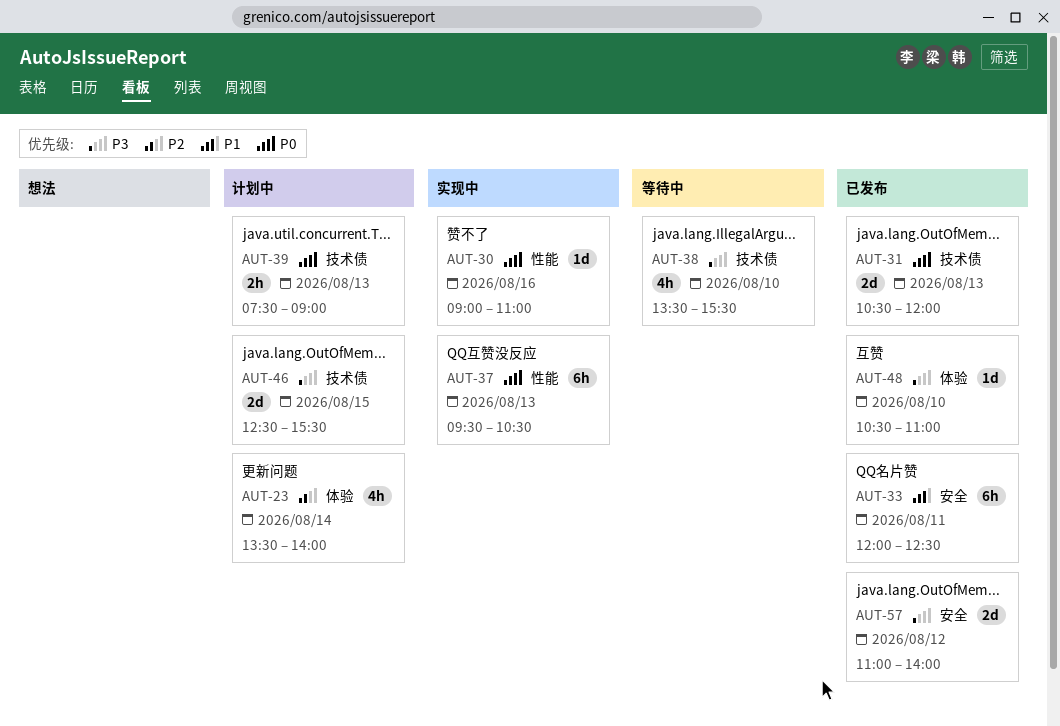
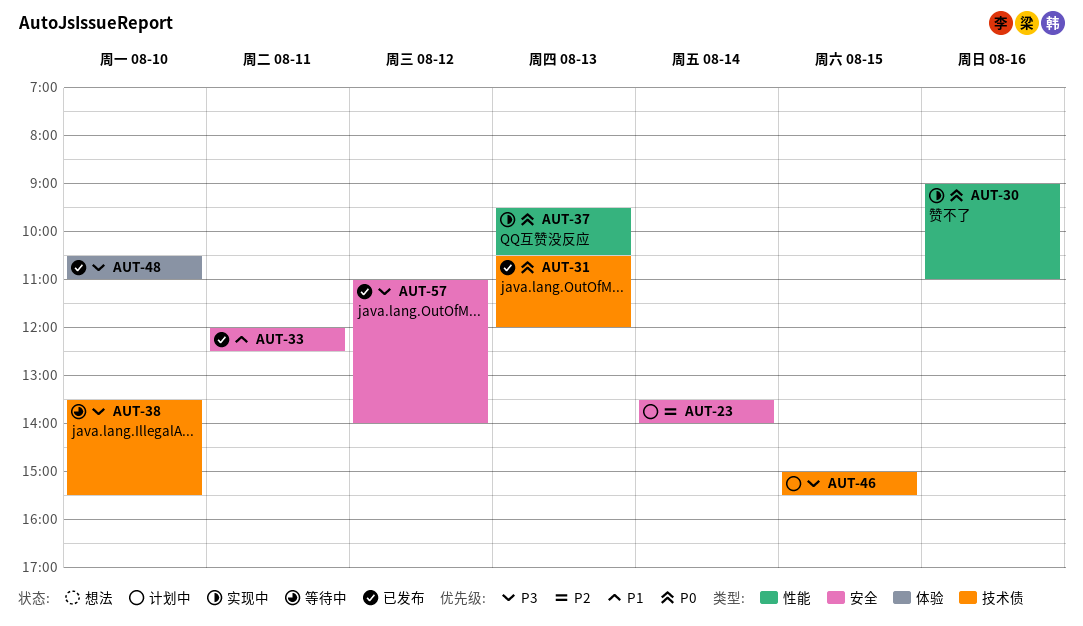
AUT-23, label: 体验 -> 安全
AUT-39: present -> none
AUT-46, begins: 12:30 -> 15:00

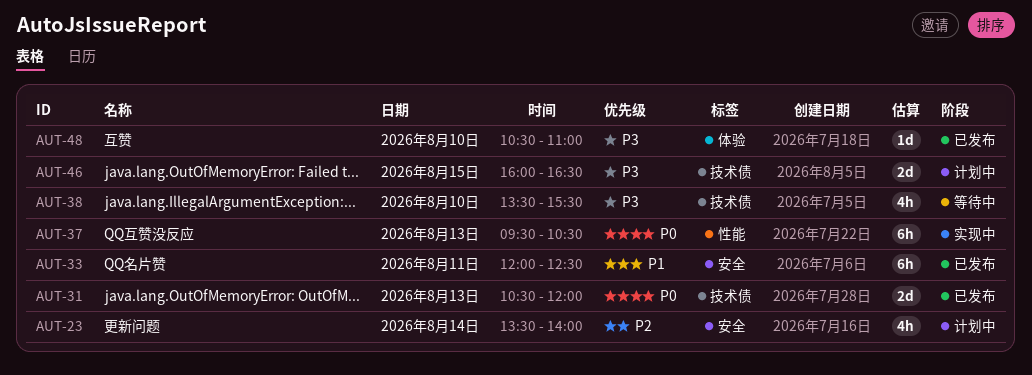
AUT-30: present -> none
AUT-46, begins: 15:00 -> 16:00
AUT-46, ends: 15:30 -> 16:30
AUT-57: present -> none

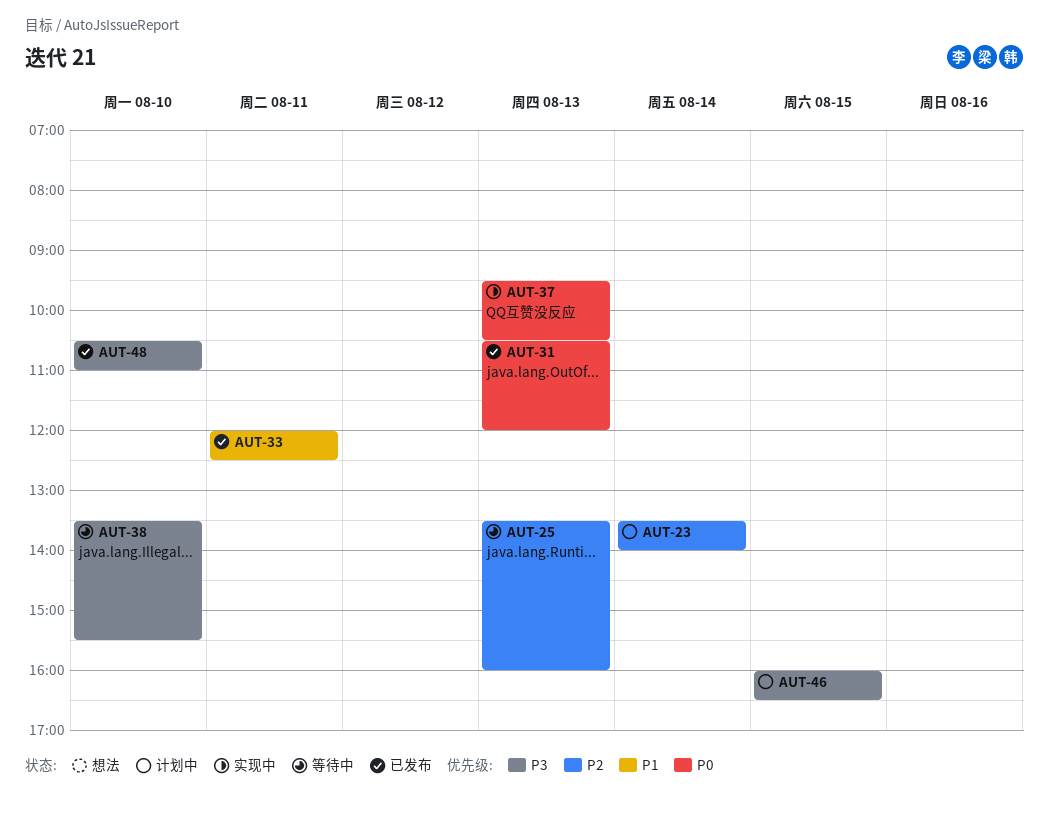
AUT-25: none -> present

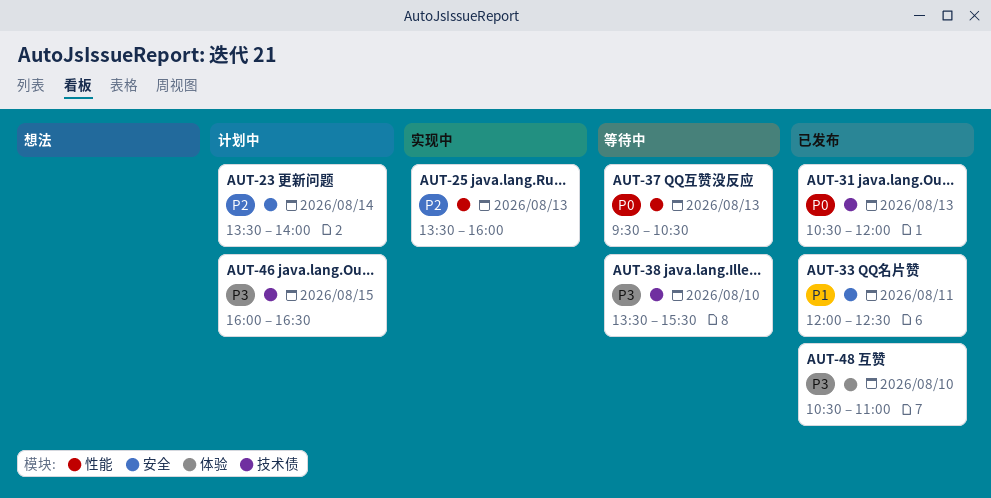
AUT-25, status: 等待中 -> 实现中
AUT-37, status: 实现中 -> 等待中

